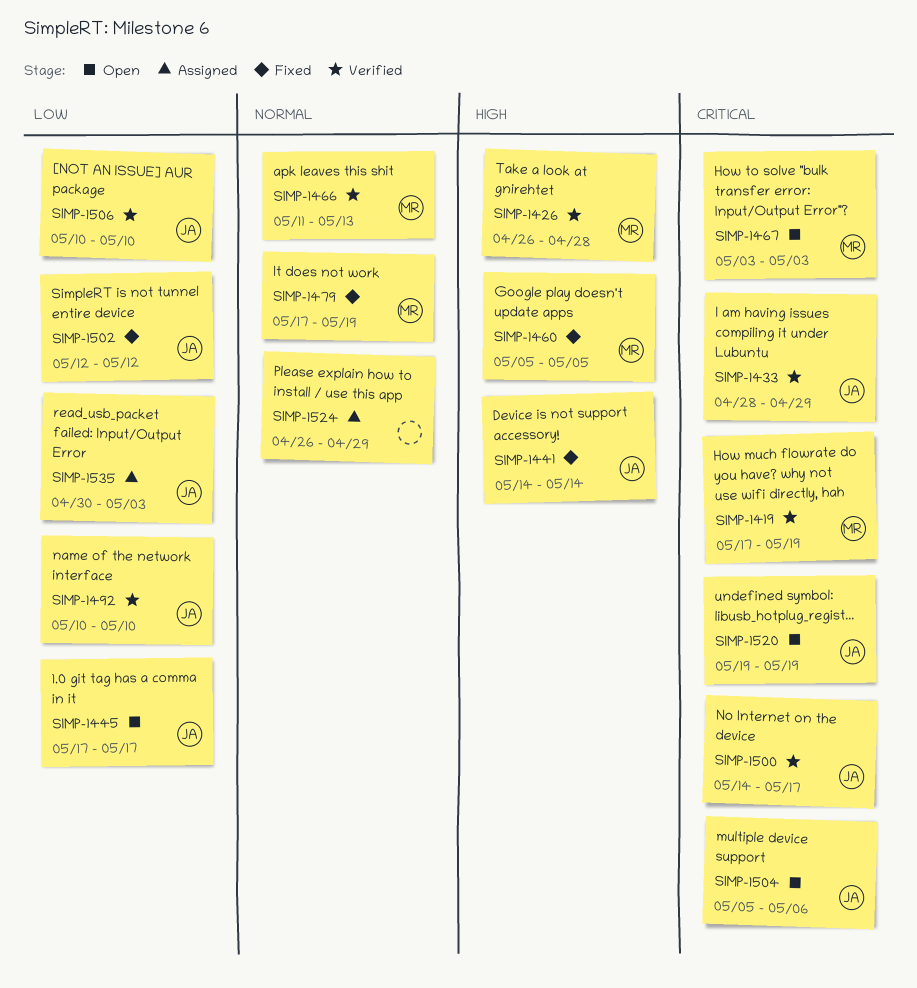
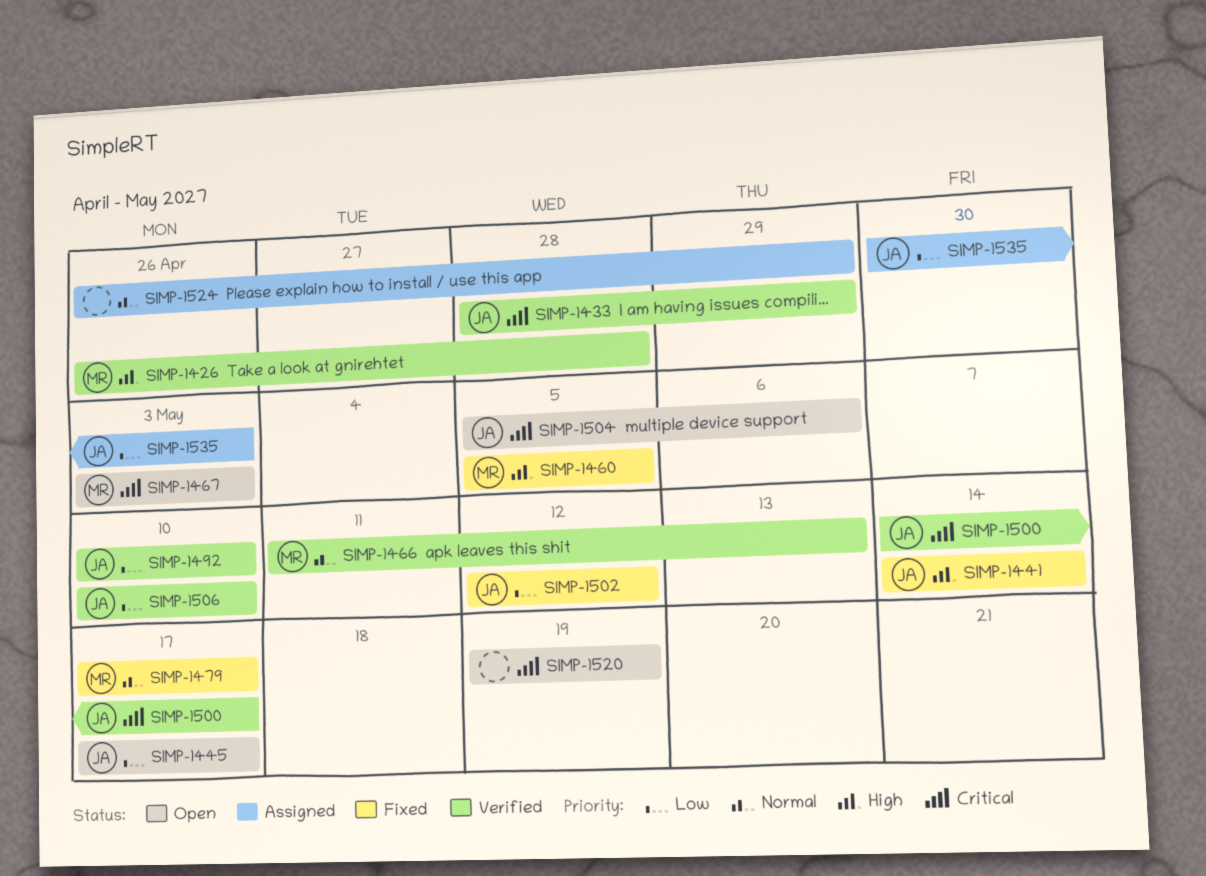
SIMP-1419: present -> none
SIMP-1479, due: May 19 -> May 17
SIMP-1520, owner: JA -> none

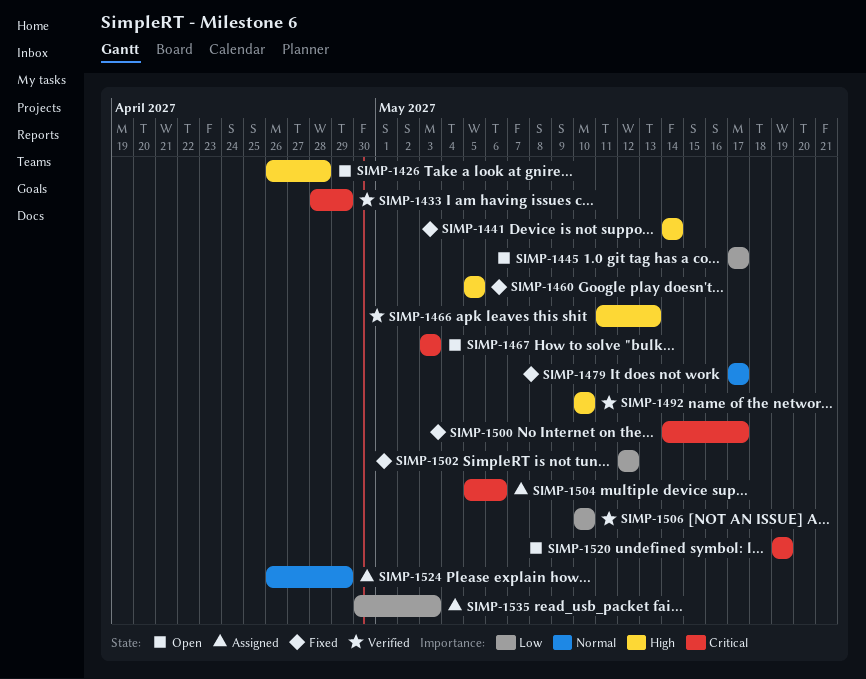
SIMP-1426, status: Verified -> Open
SIMP-1466, priority: Normal -> High
SIMP-1492, priority: Low -> High
SIMP-1500, status: Verified -> Fixed
SIMP-1504, status: Open -> Assigned

